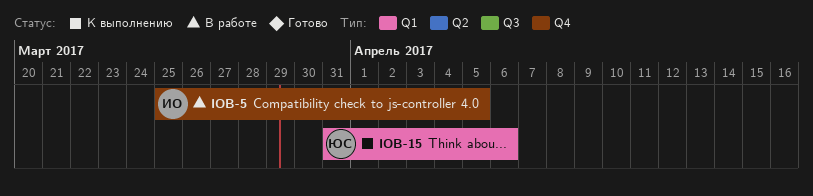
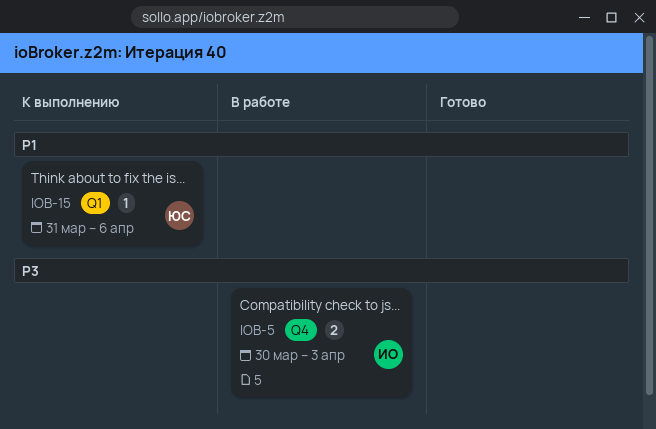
IOB-5, start: Mar 25 -> Mar 30
IOB-5, due: Apr 5 -> Apr 3

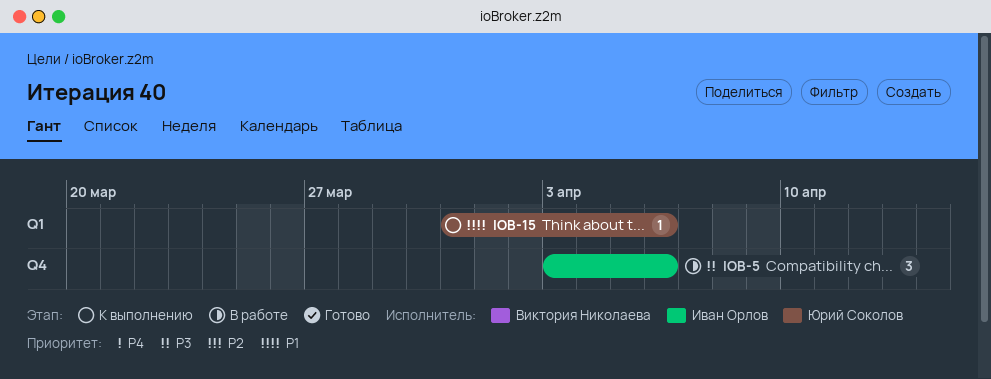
IOB-5, estimate: 2 -> 3
IOB-5, start: Mar 30 -> Apr 3
IOB-5, due: Apr 3 -> Apr 6

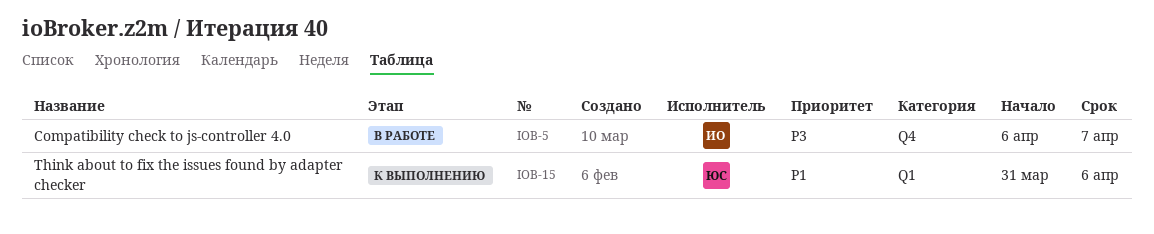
IOB-5, start: Apr 3 -> Apr 6
IOB-5, due: Apr 6 -> Apr 7

